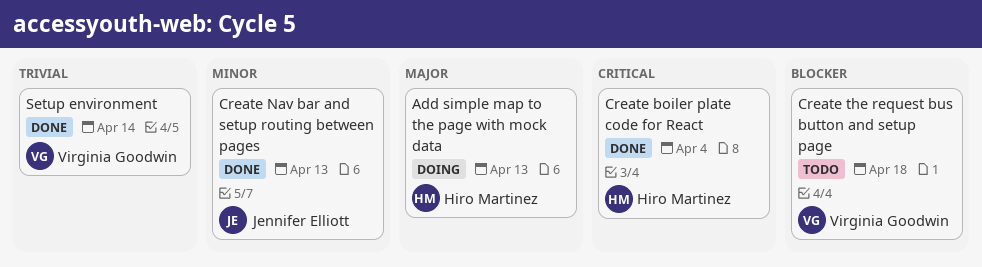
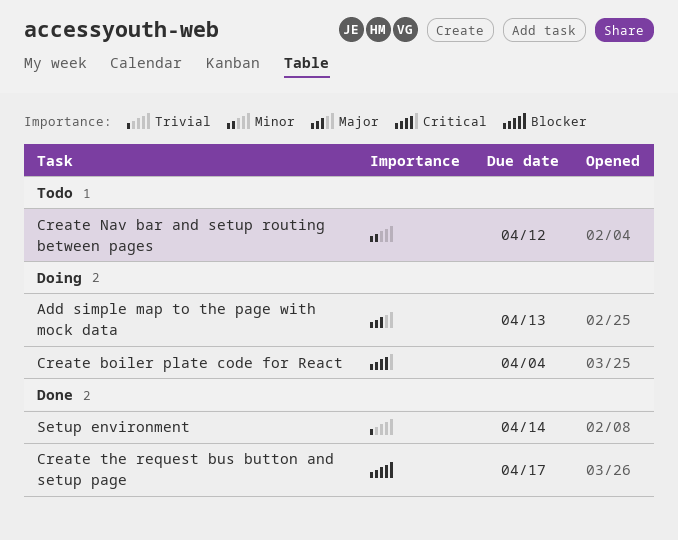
Create boiler plate code for React, status: Done -> Doing
Create Nav bar and setup routing between pages, status: Done -> Todo
Create Nav bar and setup routing between pages, due: Apr 13 -> Apr 12
Create the request bus button and setup page, status: Todo -> Done
Create the request bus button and setup page, due: Apr 18 -> Apr 17

